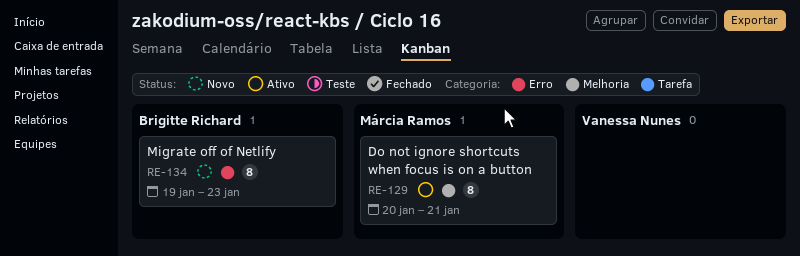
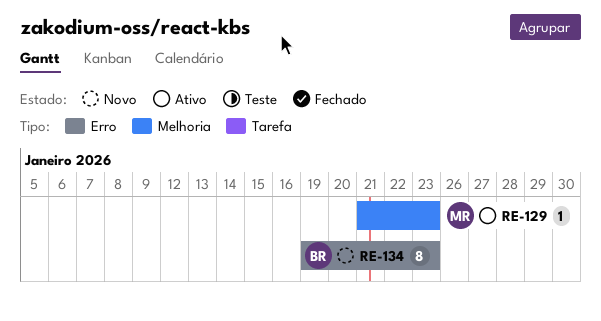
RE-129, estimate: 8 -> 1
RE-129, start: Jan 20 -> Jan 21
RE-129, due: Jan 21 -> Jan 23

